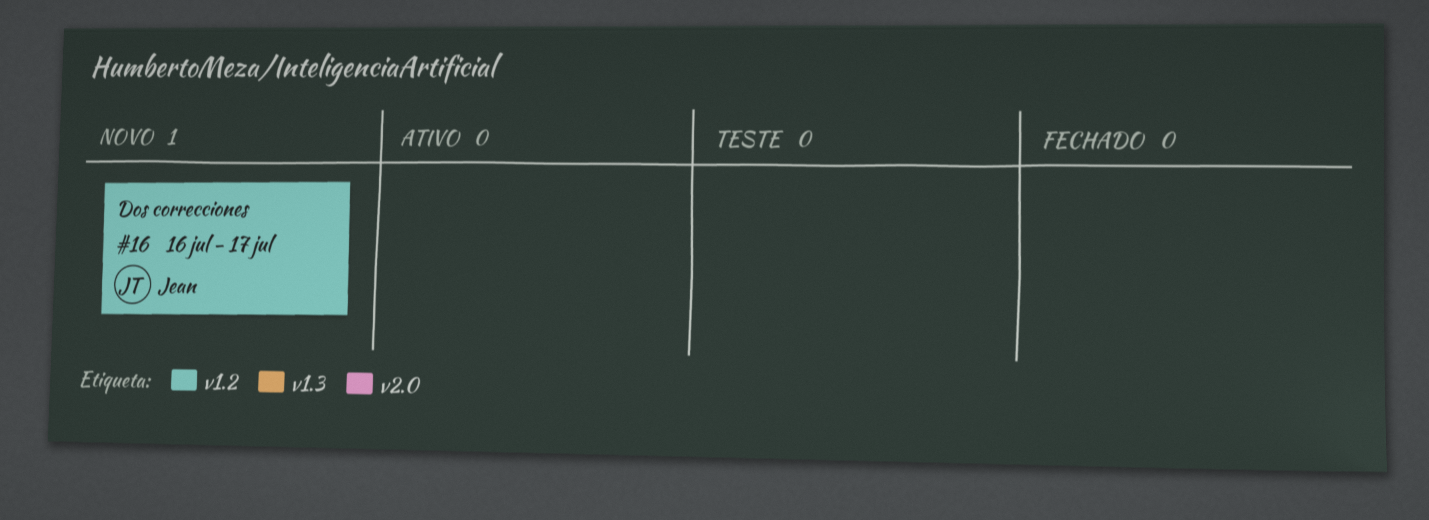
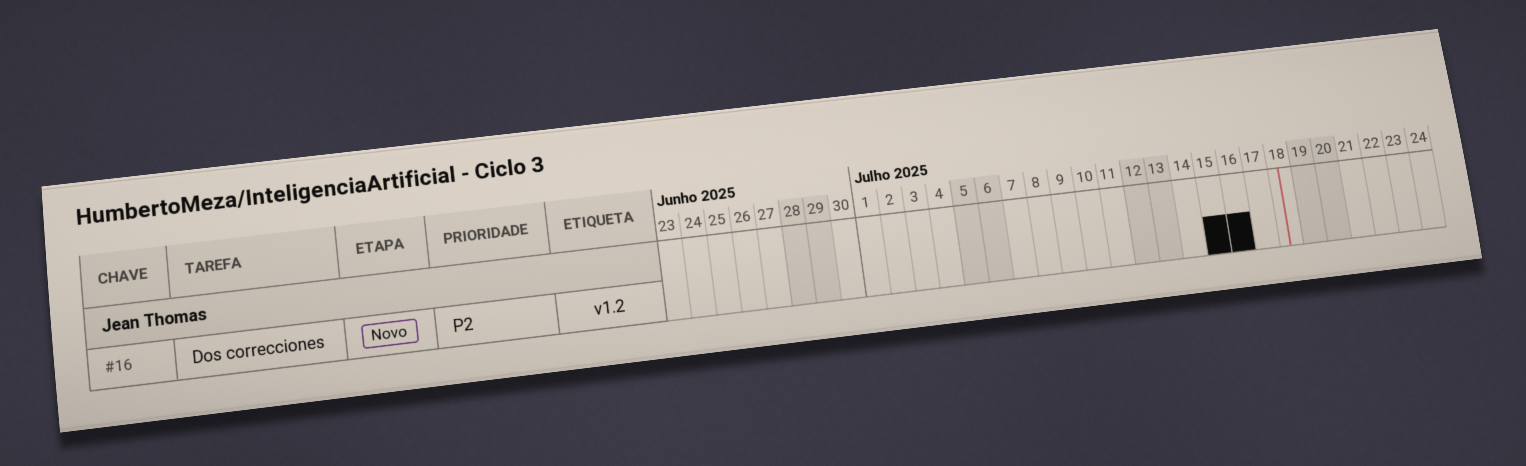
#16, start: Jul 16 -> Jul 15
#16, due: Jul 17 -> Jul 16

